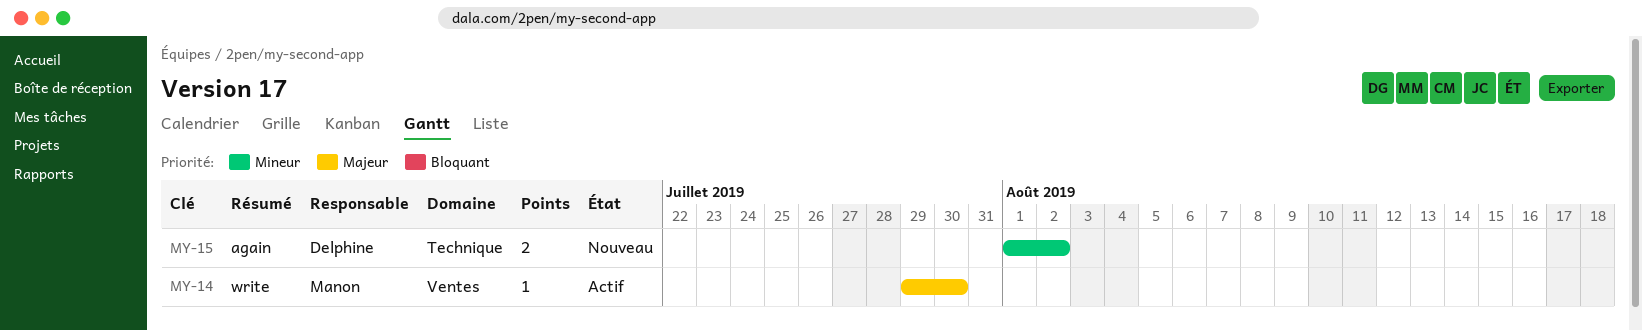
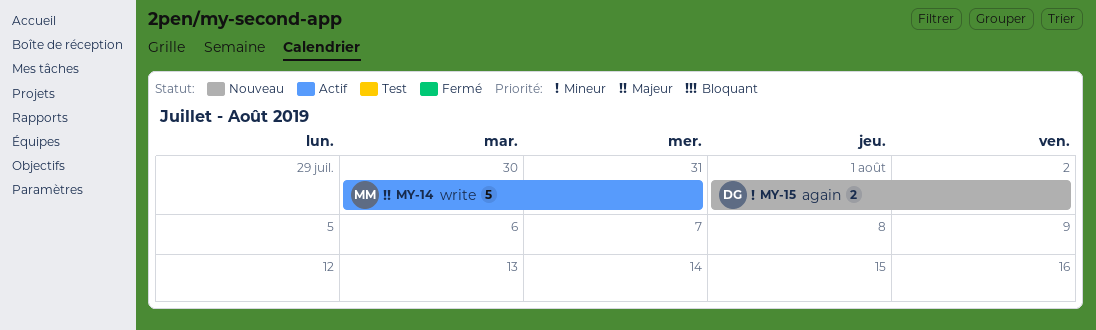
MY-14, estimate: 1 -> 5
MY-14, start: Jul 29 -> Jul 30
MY-14, due: Jul 30 -> Jul 31

